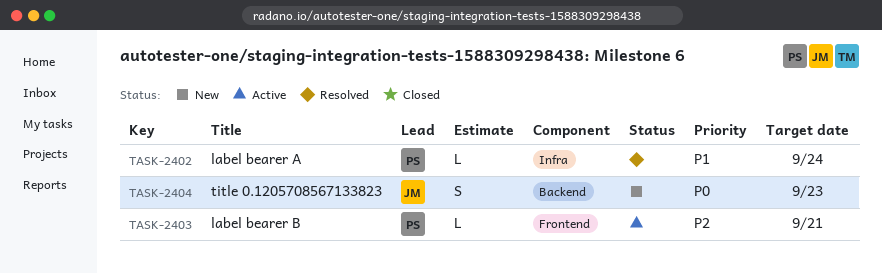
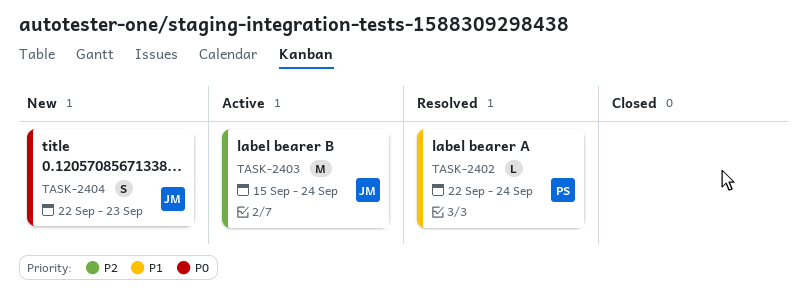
TASK-2403, owner: PS -> JM
TASK-2403, estimate: L -> M
TASK-2403, due: Sep 21 -> Sep 24

